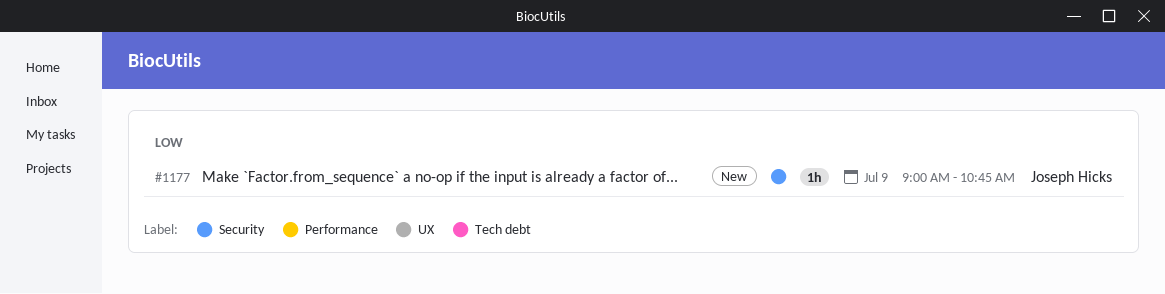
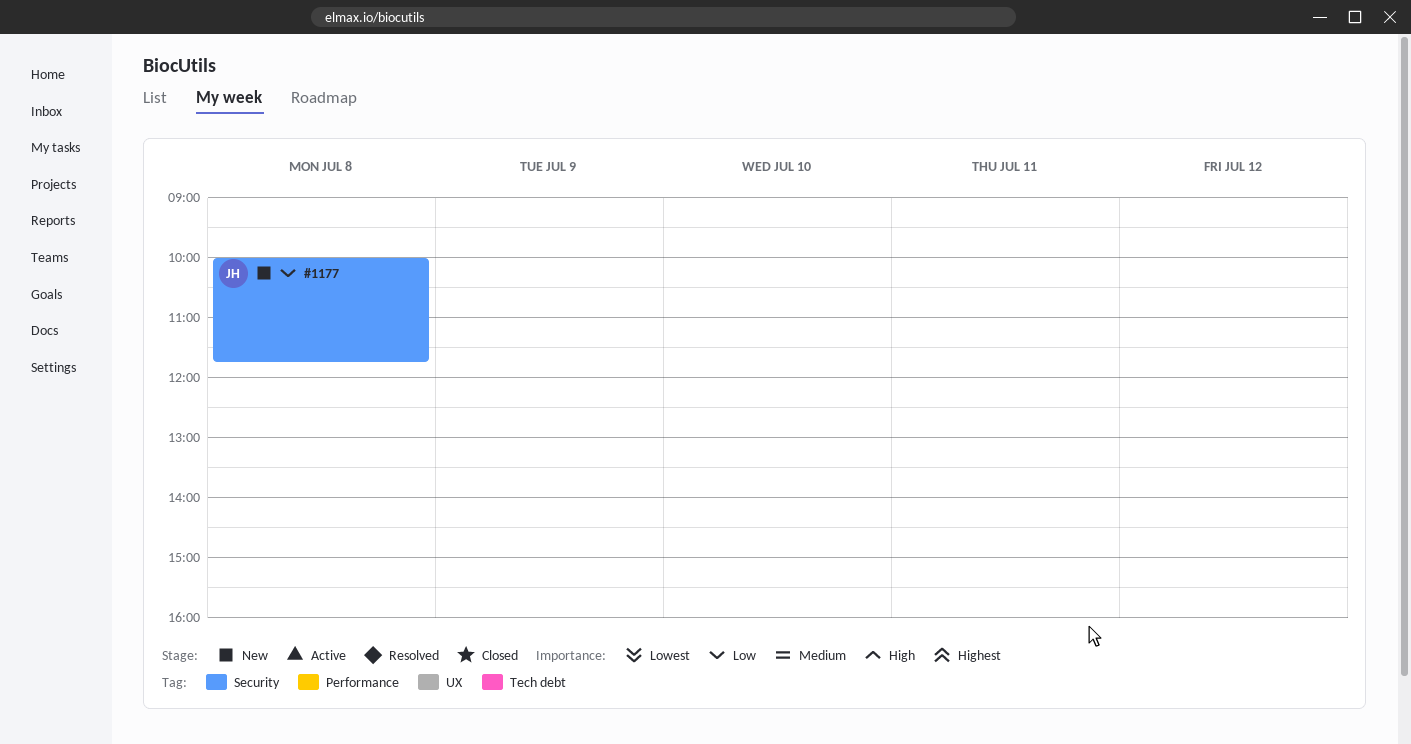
#1177, day: Jul 9 -> Jul 8
#1177, begins: 09:00 -> 10:00
#1177, ends: 10:45 -> 11:45

